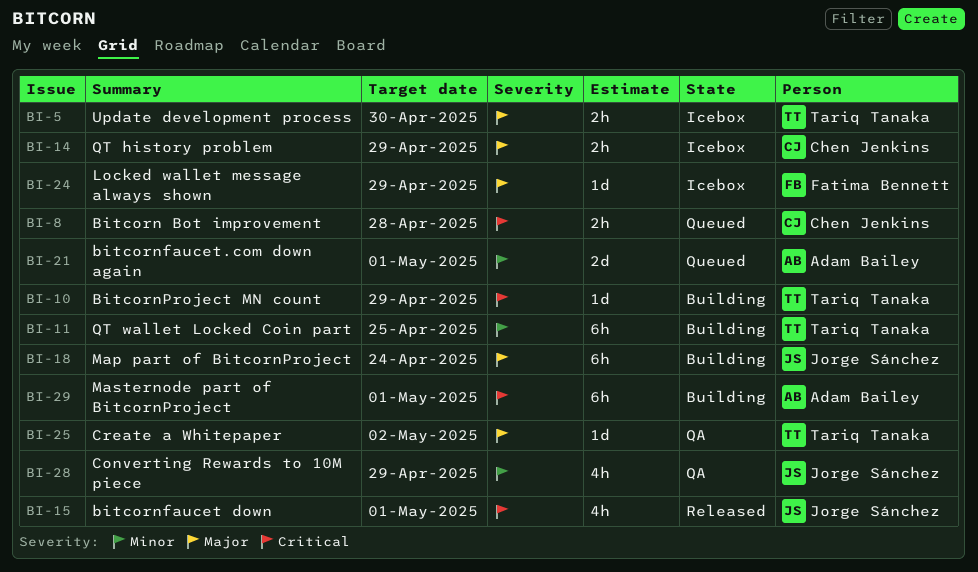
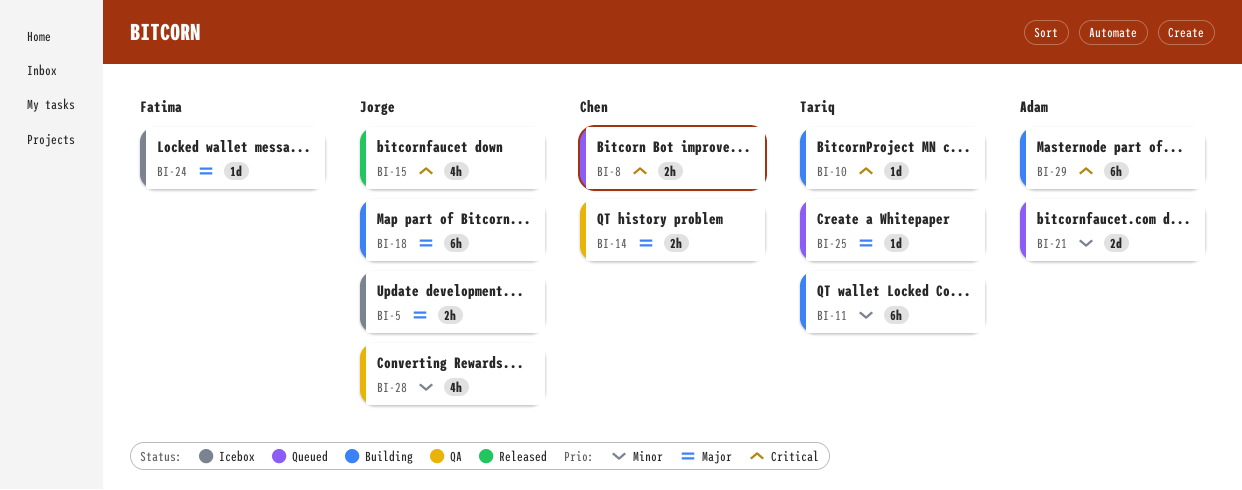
BI-5, owner: Tariq Tanaka -> Jorge Sánchez
BI-14, status: Icebox -> QA
BI-25, status: QA -> Queued

